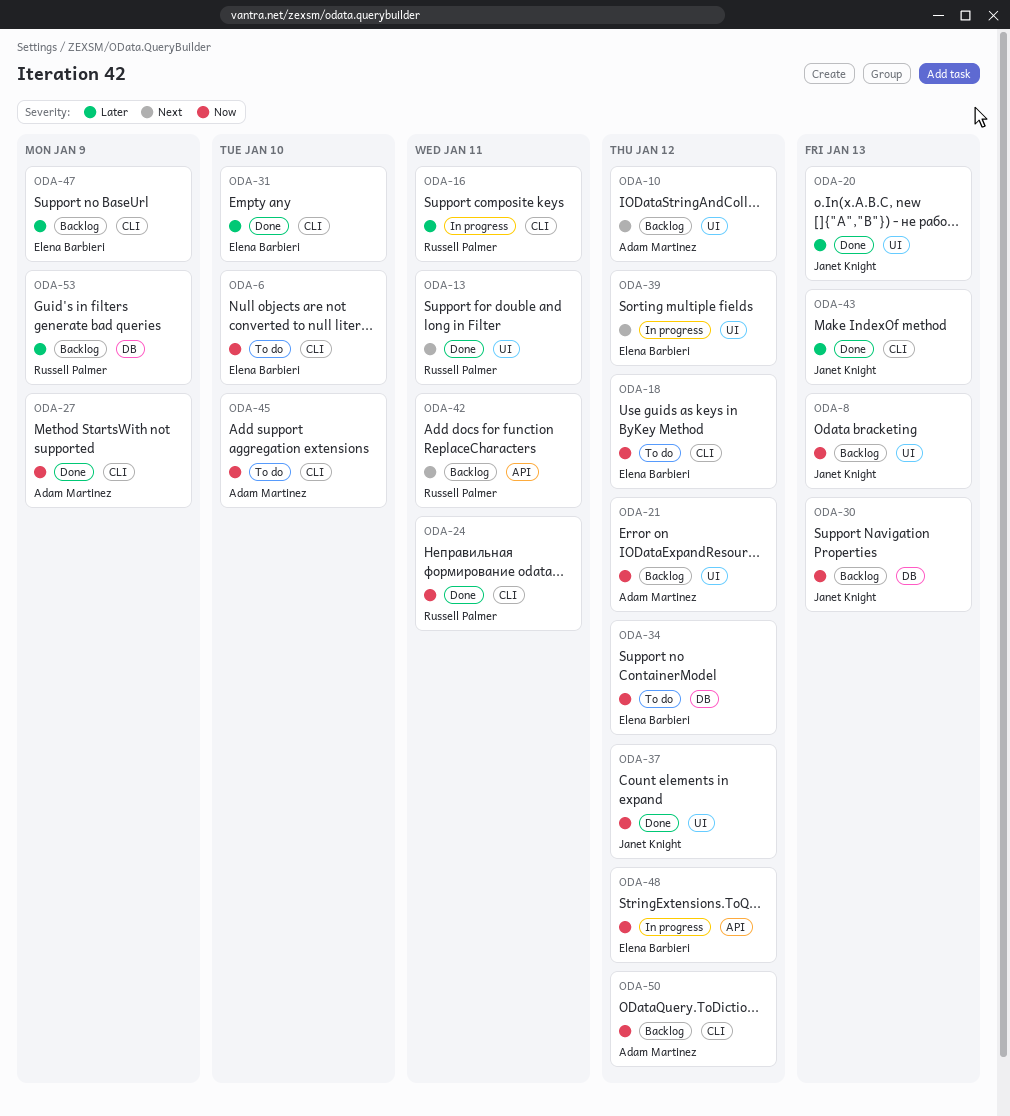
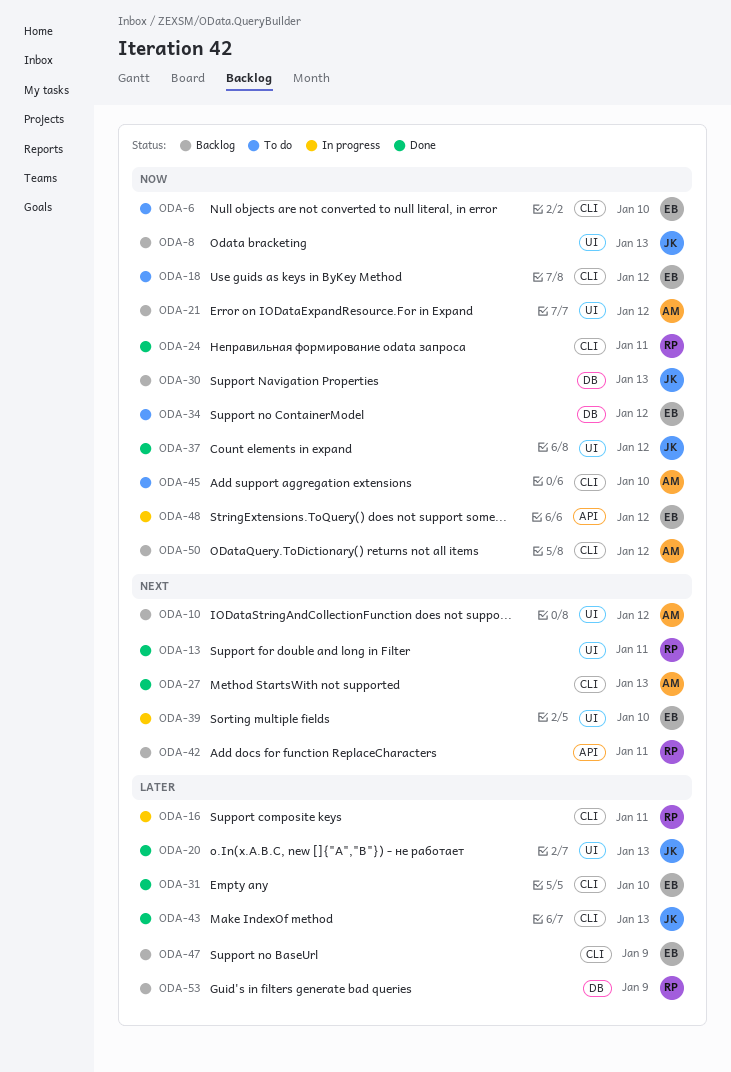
ODA-27, priority: Now -> Next
ODA-27, due: Jan 9 -> Jan 13
ODA-39, due: Jan 12 -> Jan 10

